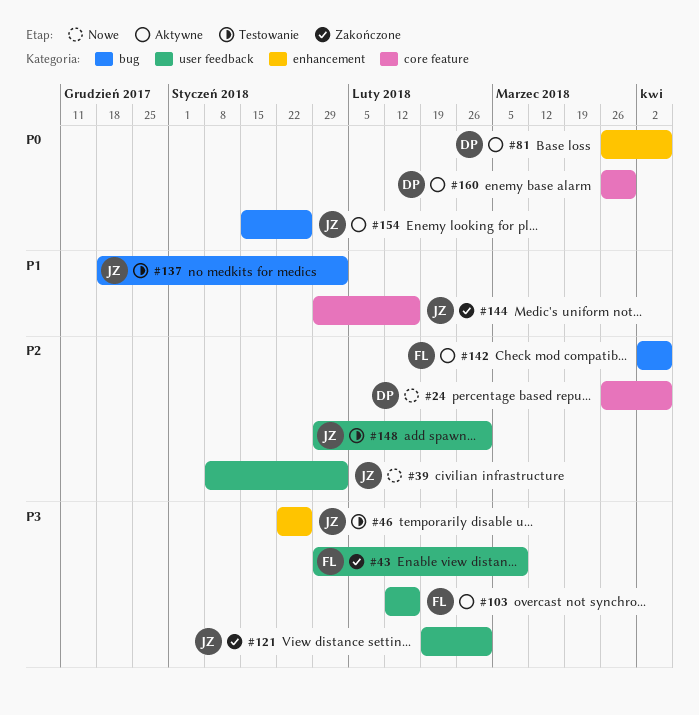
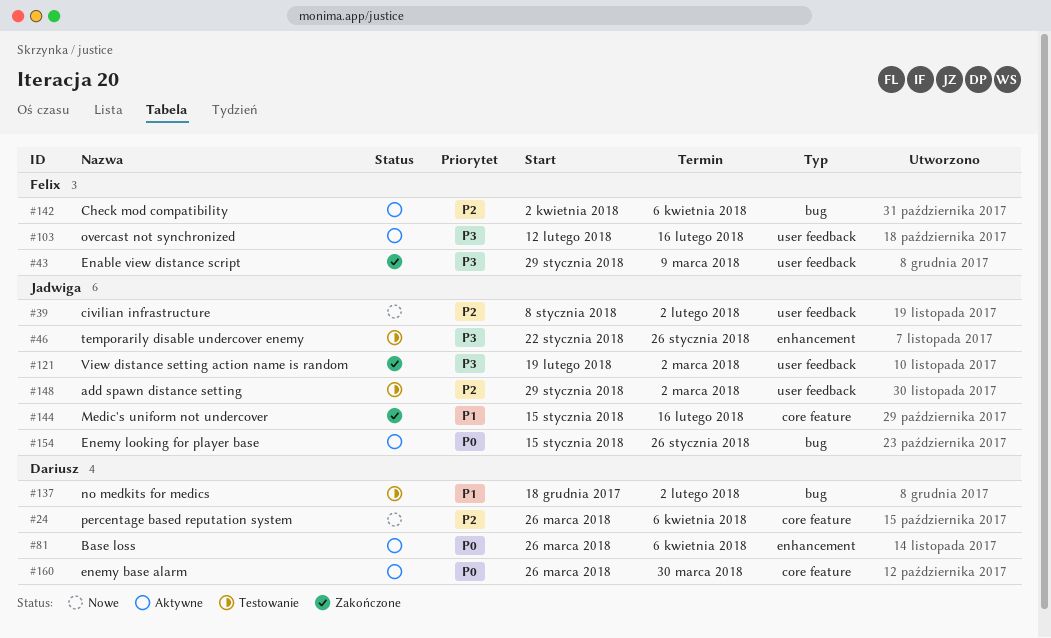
#137, owner: Jadwiga -> Dariusz
#144, start: Jan 29 -> Jan 15

